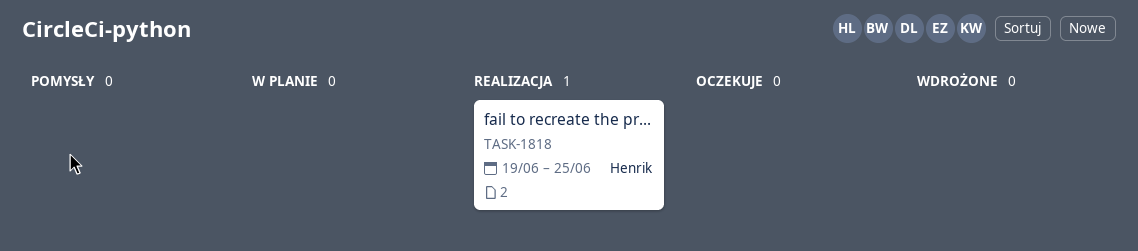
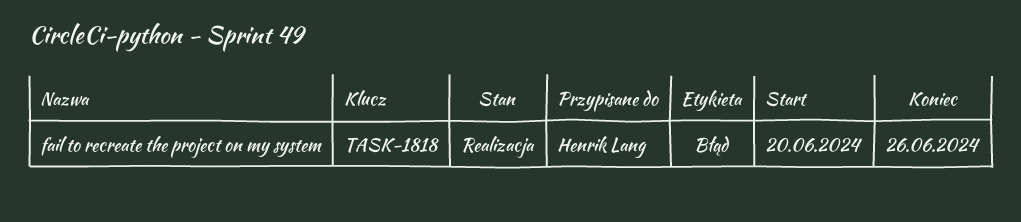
TASK-1818, start: Jun 19 -> Jun 20
TASK-1818, due: Jun 25 -> Jun 26

